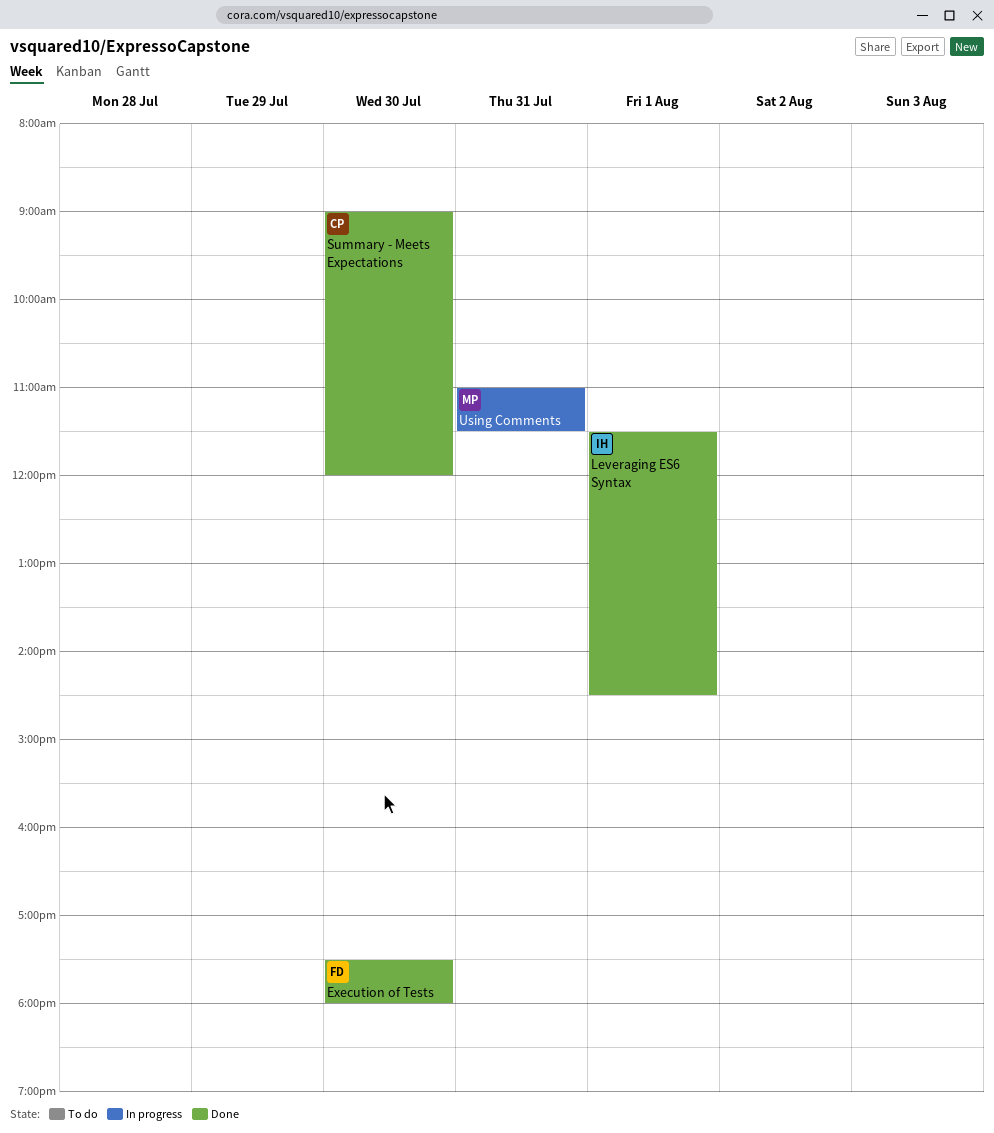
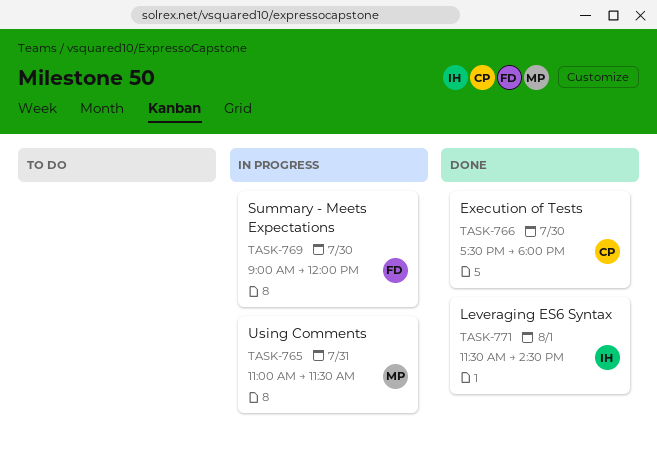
Execution of Tests, owner: FD -> CP
Summary - Meets Expectations, status: Done -> In progress
Summary - Meets Expectations, owner: CP -> FD

